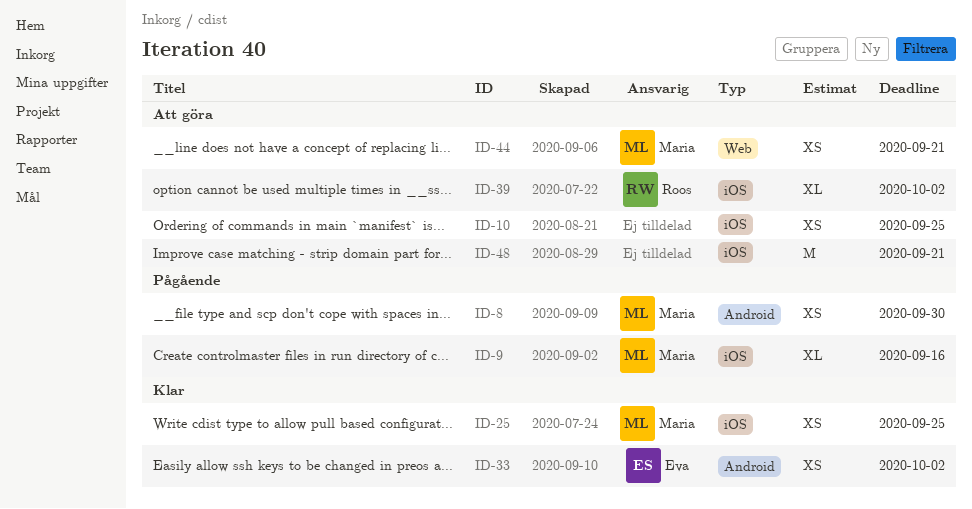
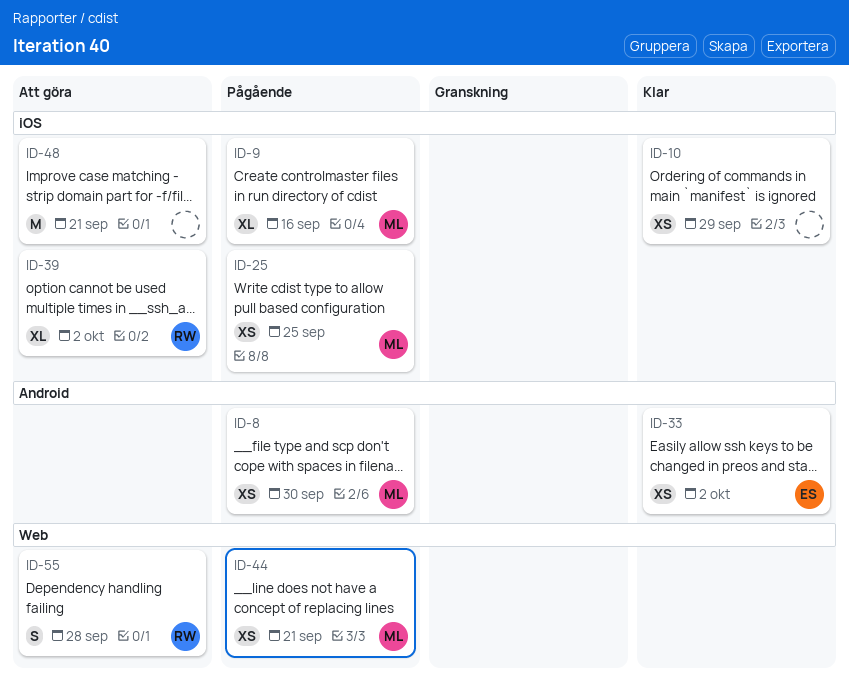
ID-10, status: Att göra -> Klar
ID-10, due: Sep 25 -> Sep 29
ID-25, status: Klar -> Pågående
ID-44, status: Att göra -> Pågående
ID-55: none -> present

